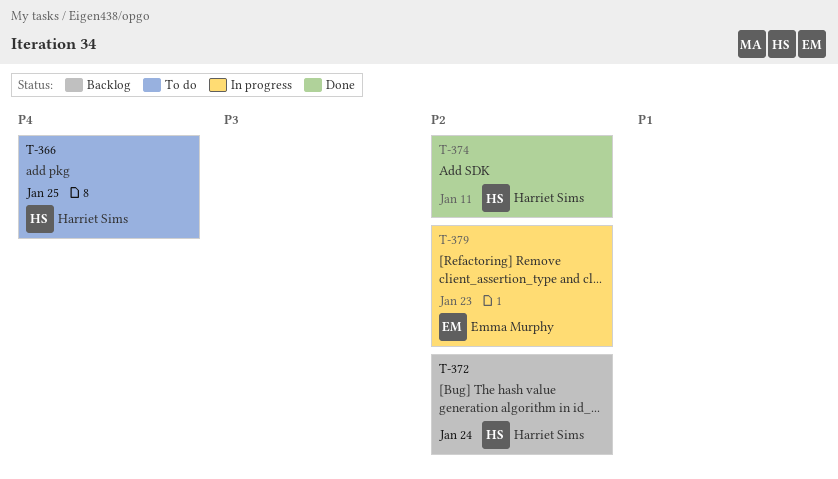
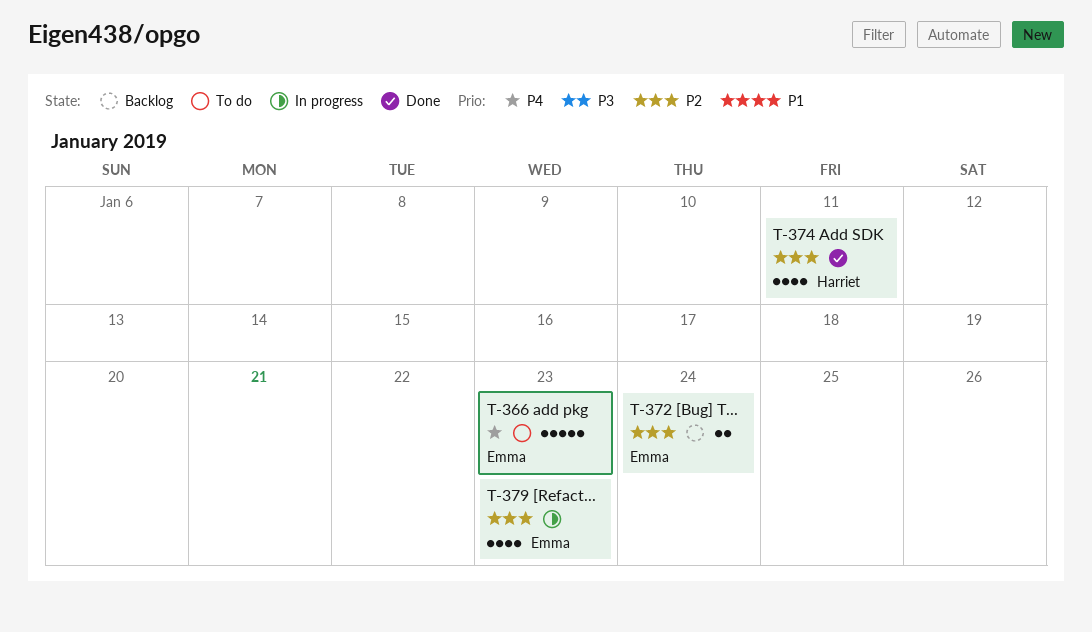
T-366, owner: Harriet Sims -> Emma Murphy
T-366, due: Jan 25 -> Jan 23
T-372, owner: Harriet Sims -> Emma Murphy

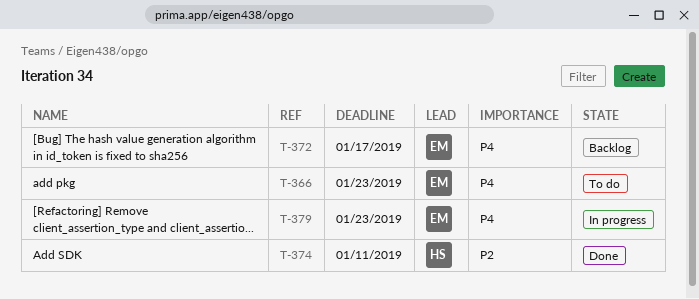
T-372, priority: P2 -> P4
T-372, due: Jan 24 -> Jan 17
T-379, priority: P2 -> P4

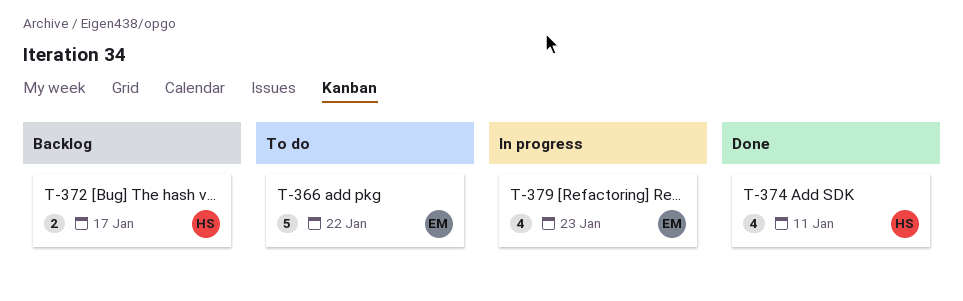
T-366, due: Jan 23 -> Jan 22
T-372, owner: EM -> HS

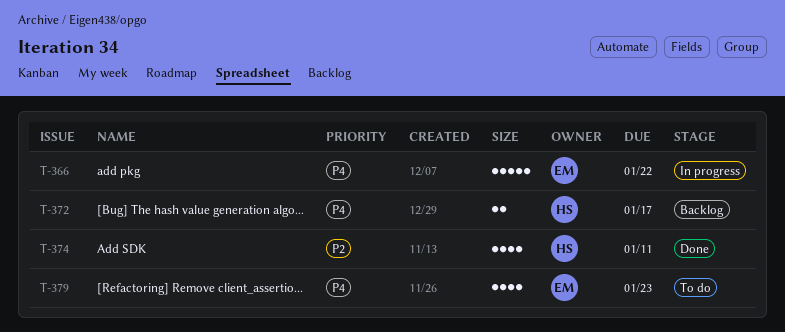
T-366, status: To do -> In progress
T-379, status: In progress -> To do

